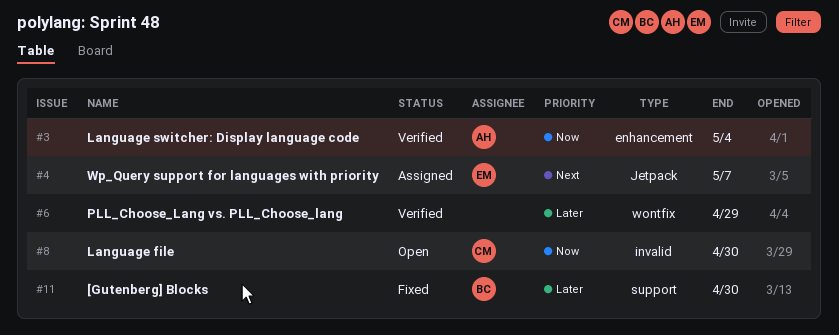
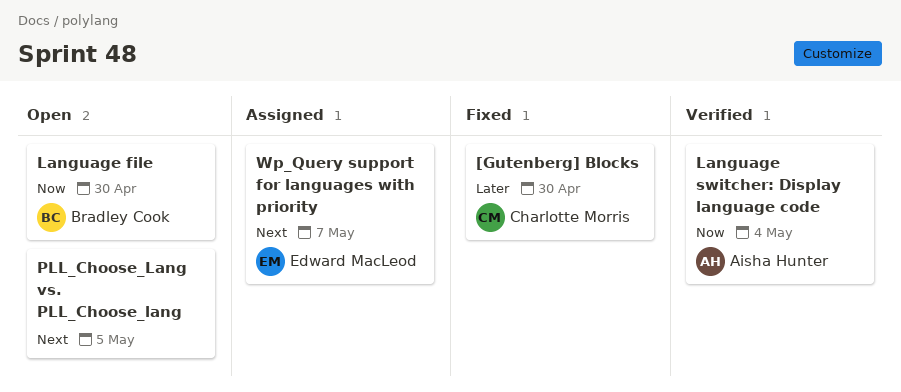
[Gutenberg] Blocks, owner: Bradley Cook -> Charlotte Morris
Language file, owner: Charlotte Morris -> Bradley Cook
PLL_Choose_Lang vs. PLL_Choose_lang, status: Verified -> Open
PLL_Choose_Lang vs. PLL_Choose_lang, priority: Later -> Next
PLL_Choose_Lang vs. PLL_Choose_lang, due: Apr 29 -> May 5

